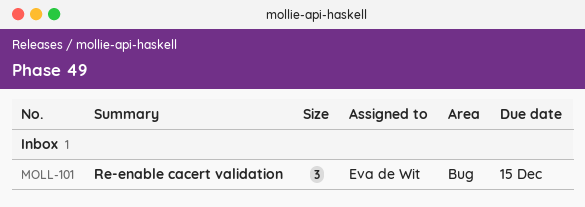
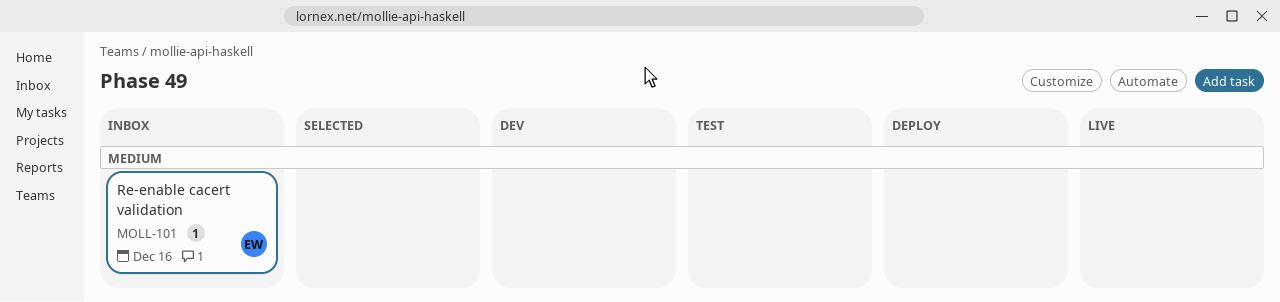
MOLL-101, estimate: 3 -> 1
MOLL-101, due: Dec 15 -> Dec 16

